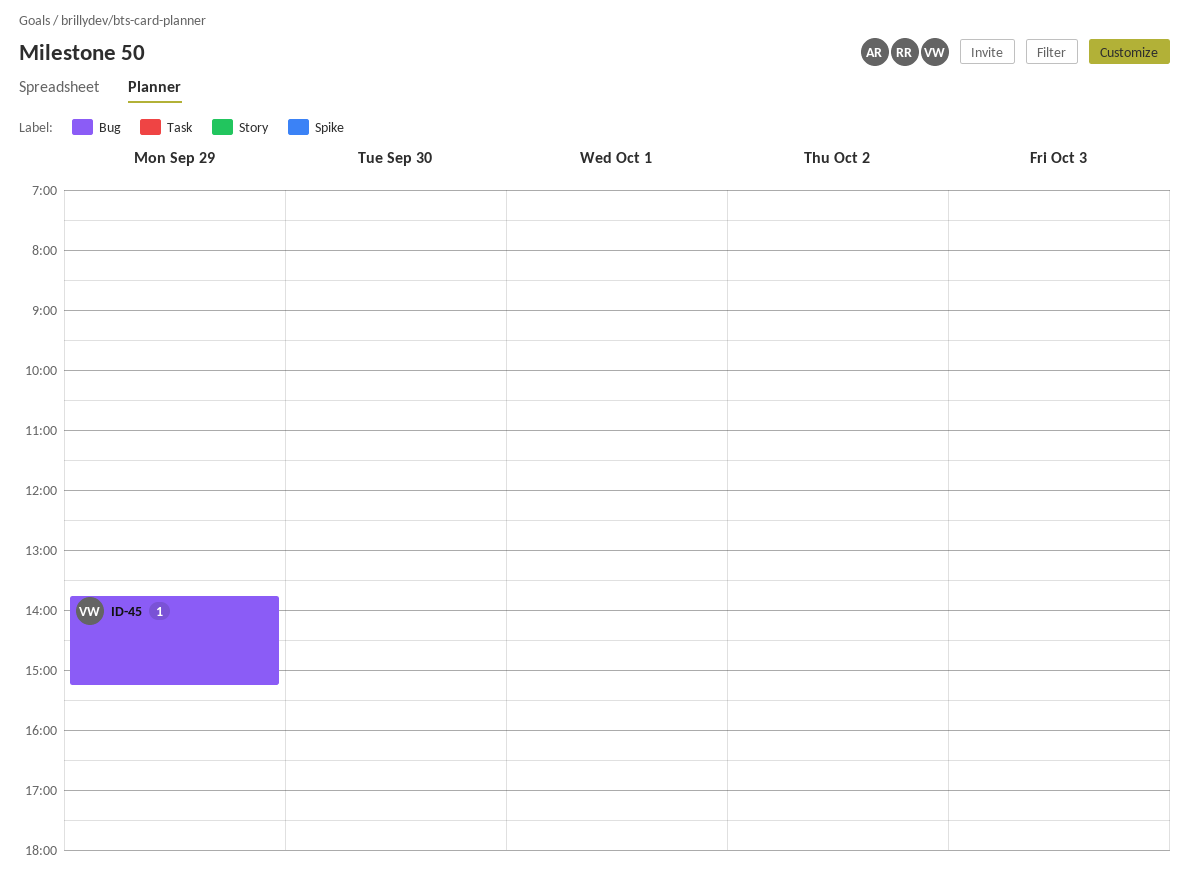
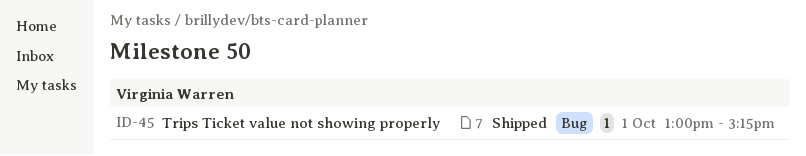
ID-45, day: Sep 29 -> Oct 1
ID-45, begins: 13:45 -> 13:00

